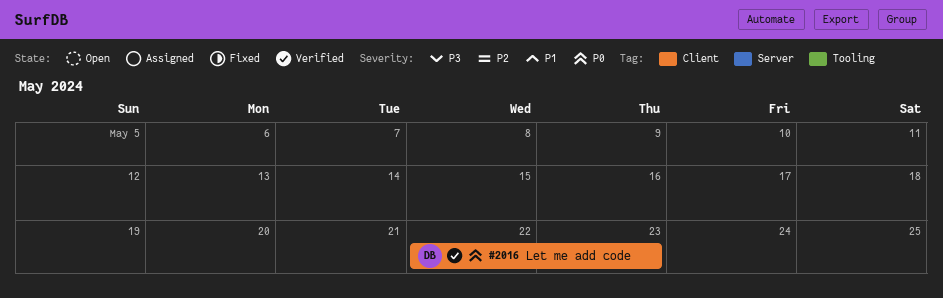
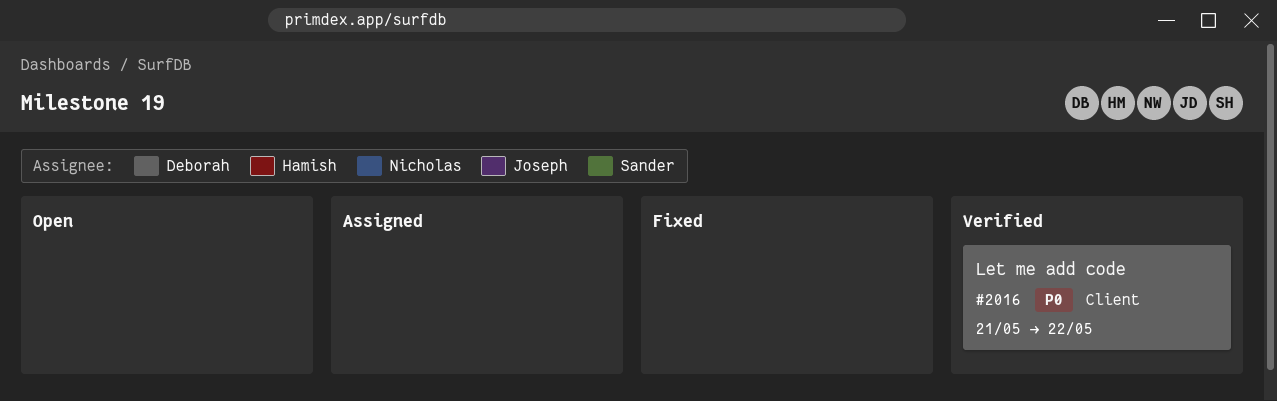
#2016, start: May 22 -> May 21
#2016, due: May 23 -> May 22

